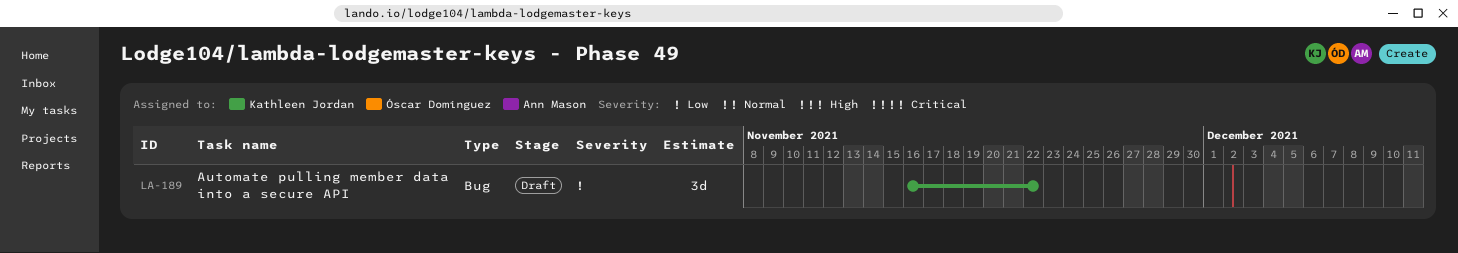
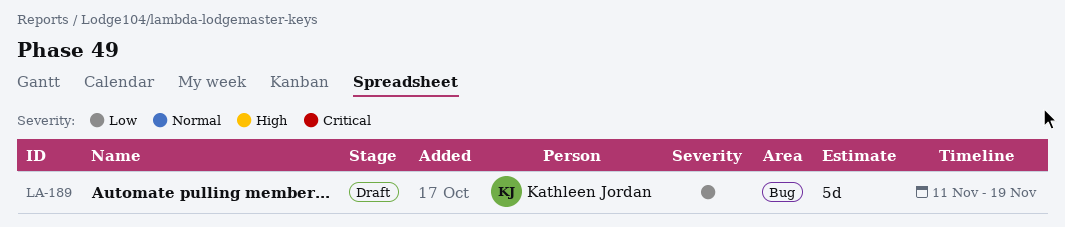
LA-189, estimate: 3d -> 5d
LA-189, start: Nov 16 -> Nov 11
LA-189, due: Nov 22 -> Nov 19

